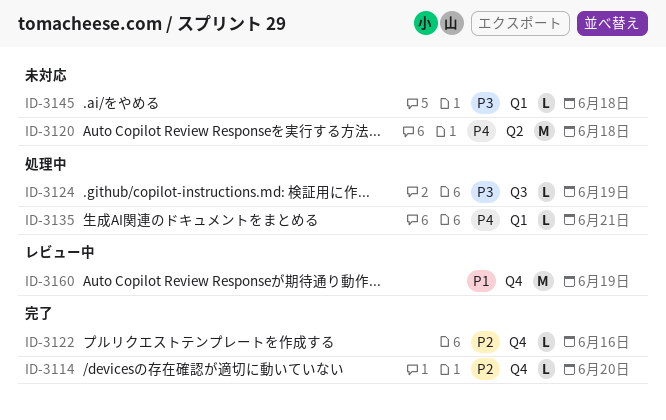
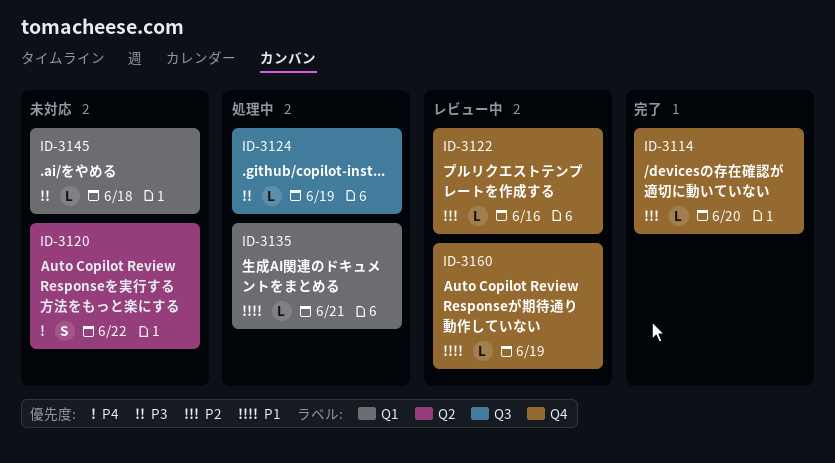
ID-3120, estimate: M -> S
ID-3120, due: Jun 18 -> Jun 22
ID-3122, status: 完了 -> レビュー中
ID-3135, priority: P4 -> P1
ID-3160, estimate: M -> L

